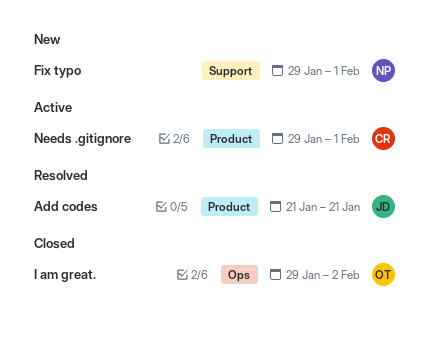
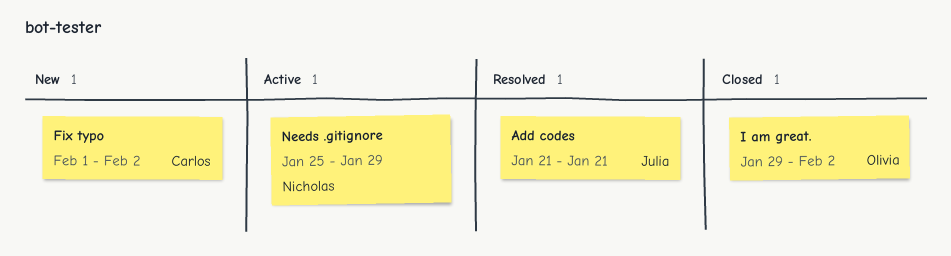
Fix typo, owner: Nicholas -> Carlos
Fix typo, start: Jan 29 -> Feb 1
Fix typo, due: Feb 1 -> Feb 2
Needs .gitignore, owner: Carlos -> Nicholas
Needs .gitignore, start: Jan 29 -> Jan 25
Needs .gitignore, due: Feb 1 -> Jan 29

